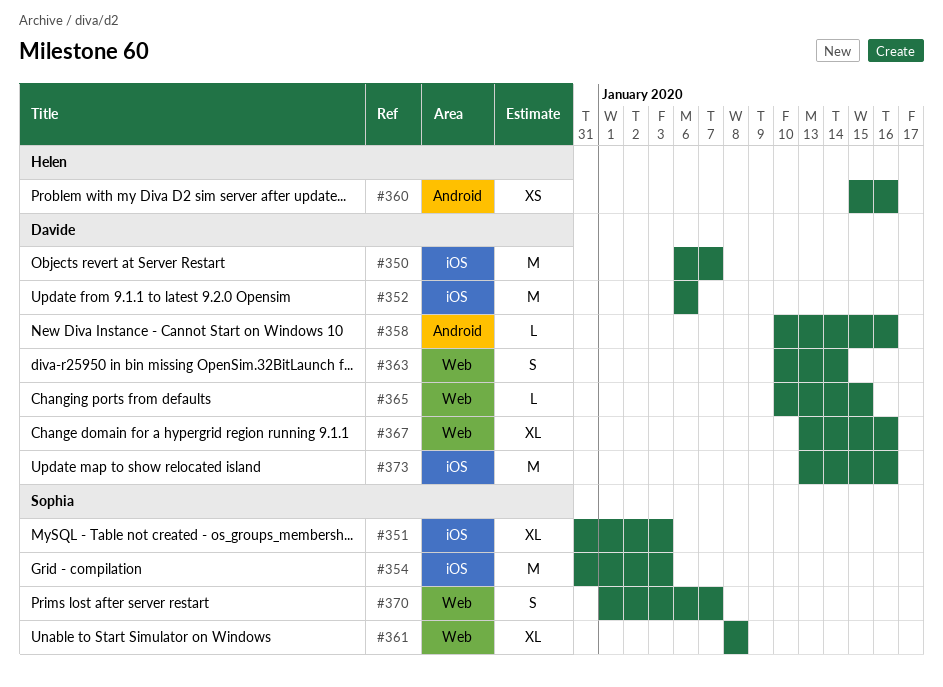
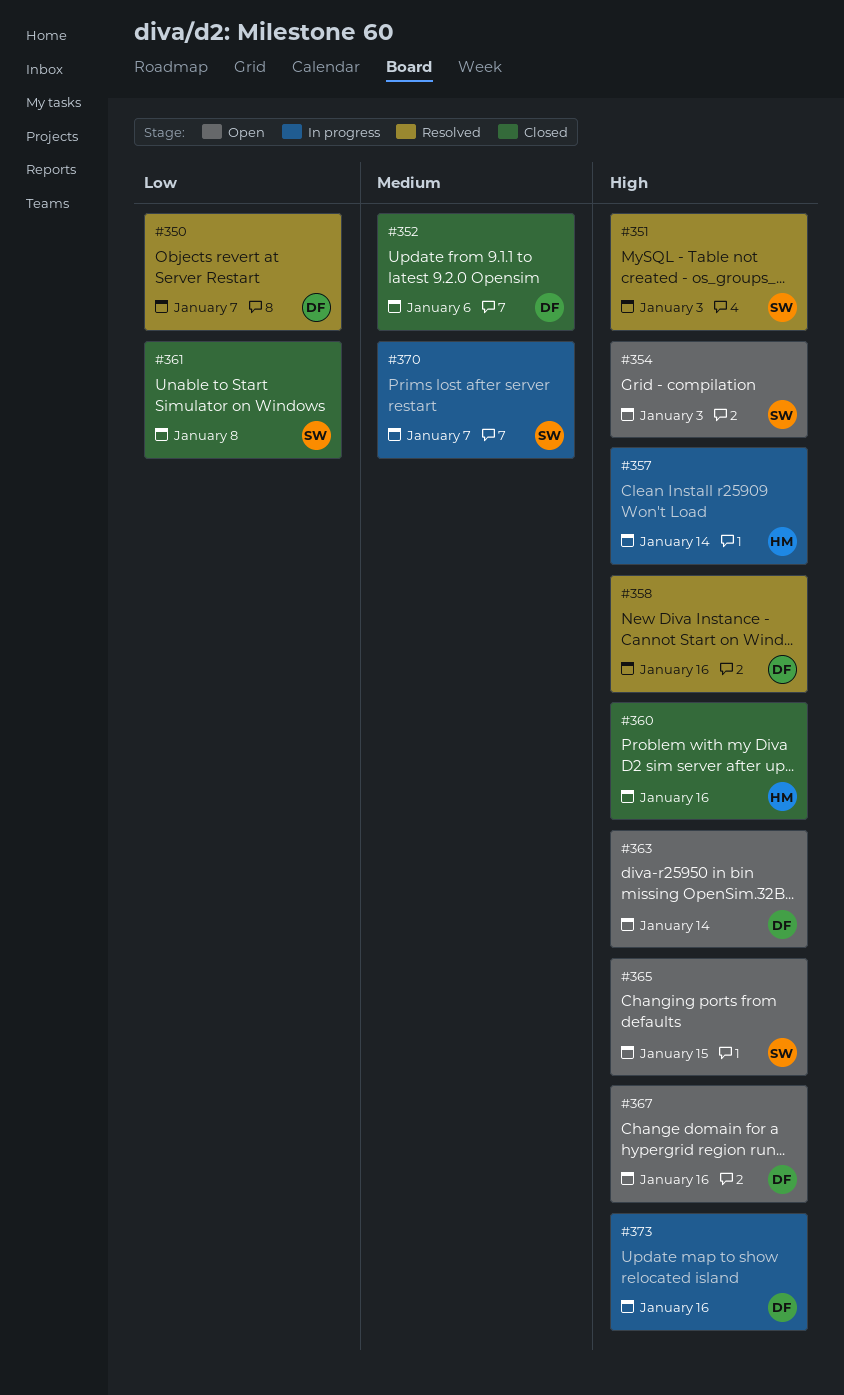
#357: none -> present
#365, owner: Davide -> Sophia

